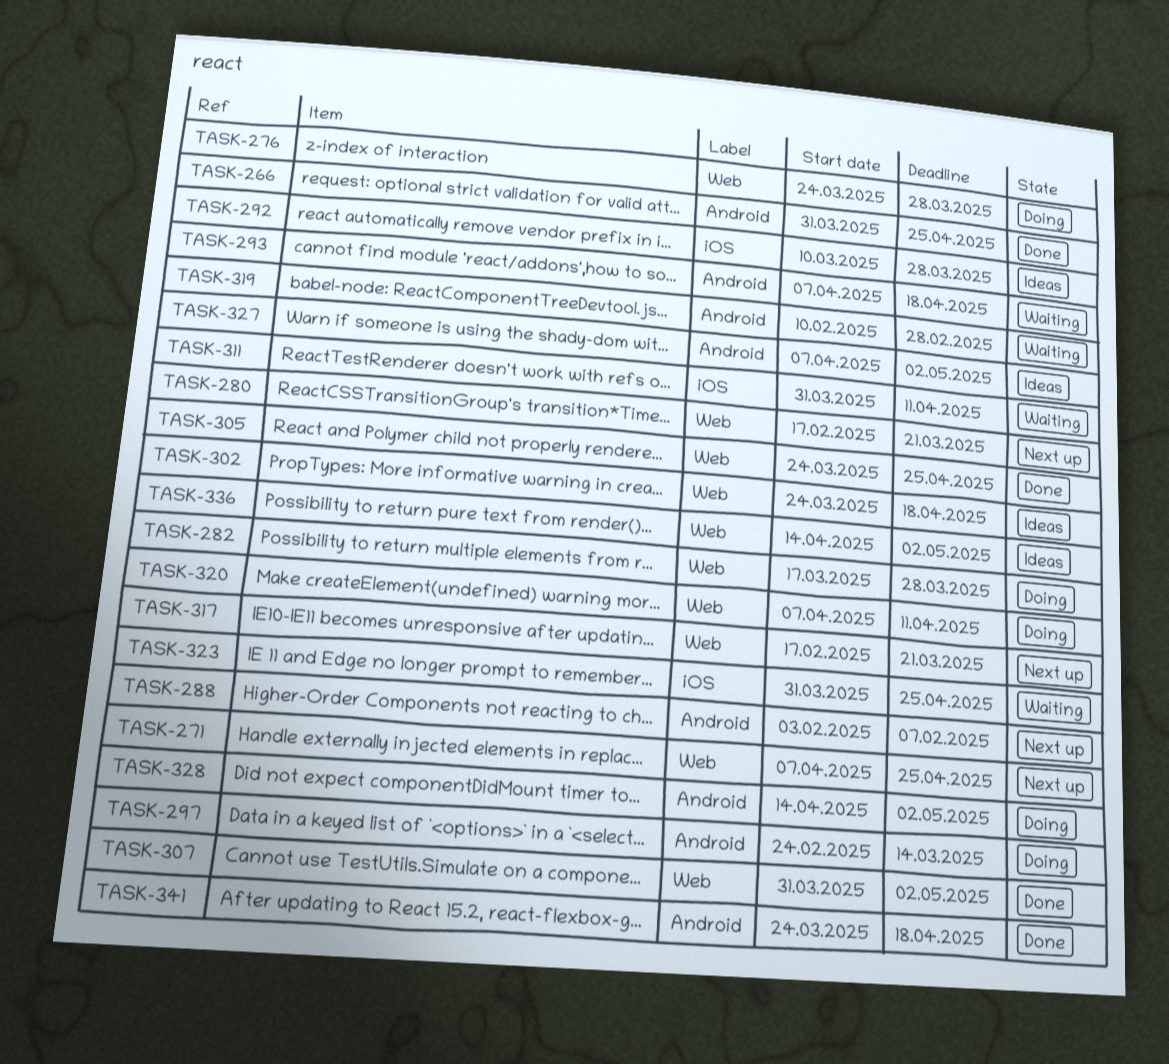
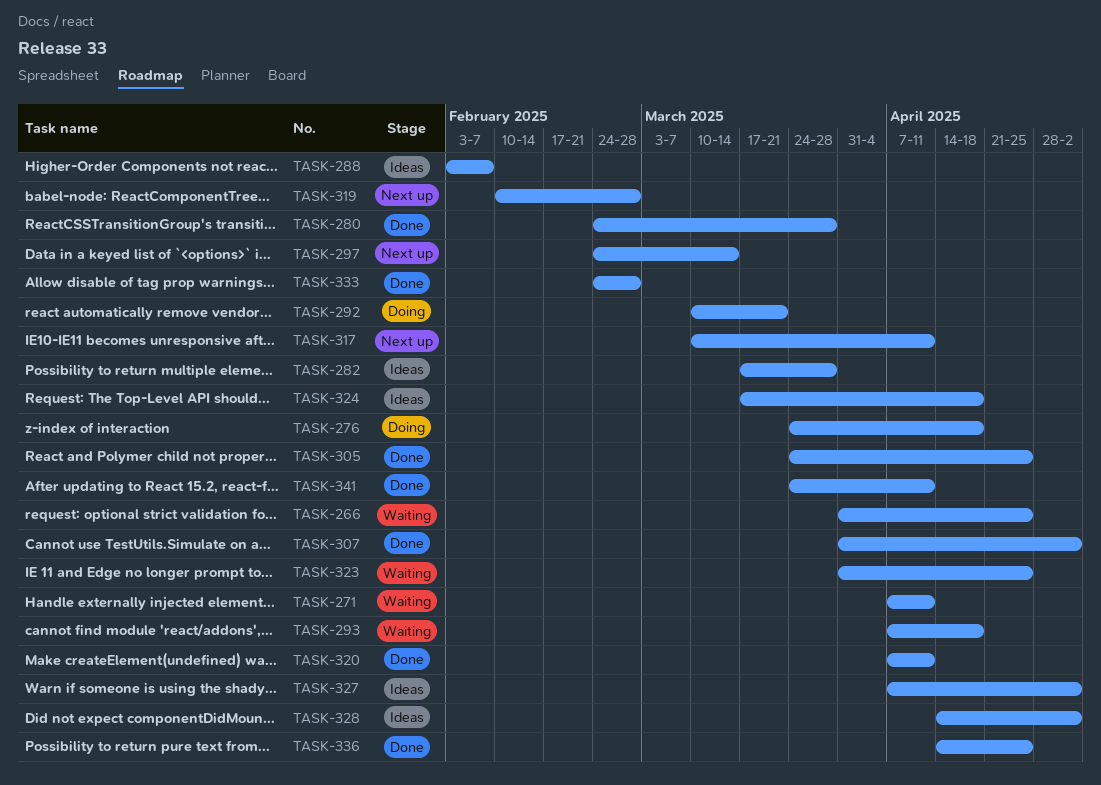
TASK-266, status: Done -> Waiting
TASK-271, status: Next up -> Waiting
TASK-271, due: Apr 25 -> Apr 11
TASK-276, due: Mar 28 -> Apr 18
TASK-280, status: Next up -> Done
TASK-280, start: Feb 17 -> Feb 24
TASK-280, due: Mar 21 -> Mar 28
TASK-282, status: Doing -> Ideas
TASK-288, status: Next up -> Ideas
TASK-292, status: Ideas -> Doing
TASK-292, due: Mar 28 -> Mar 21
TASK-297, status: Doing -> Next up
TASK-302: present -> none
TASK-311: present -> none
TASK-317, start: Feb 17 -> Mar 10
TASK-317, due: Mar 21 -> Apr 11
TASK-319, status: Waiting -> Next up
TASK-320, status: Doing -> Done
TASK-324: none -> present
TASK-328, status: Doing -> Ideas
TASK-333: none -> present
TASK-336, status: Ideas -> Done
TASK-336, due: May 2 -> Apr 25
TASK-341, due: Apr 18 -> Apr 11

